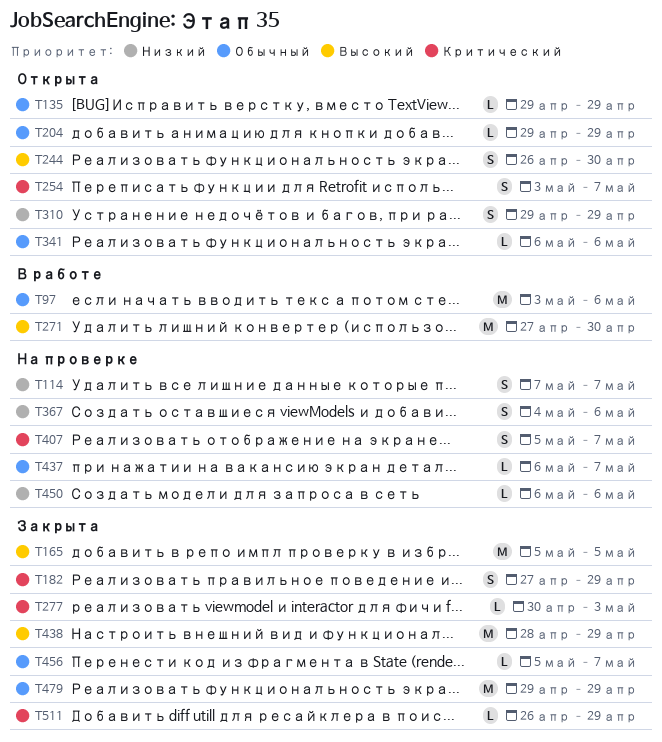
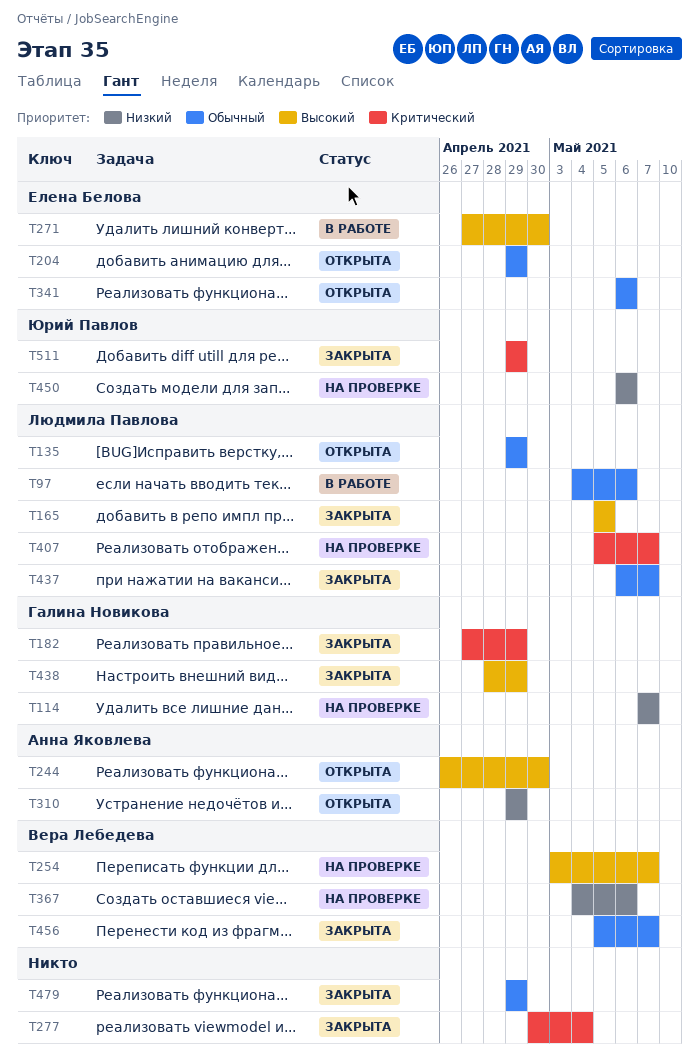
T97, start: May 3 -> May 4
T254, status: Открыта -> На проверке
T254, priority: Критический -> Высокий
T277, due: May 3 -> May 4
T437, status: На проверке -> Закрыта
T511, start: Apr 26 -> Apr 29

